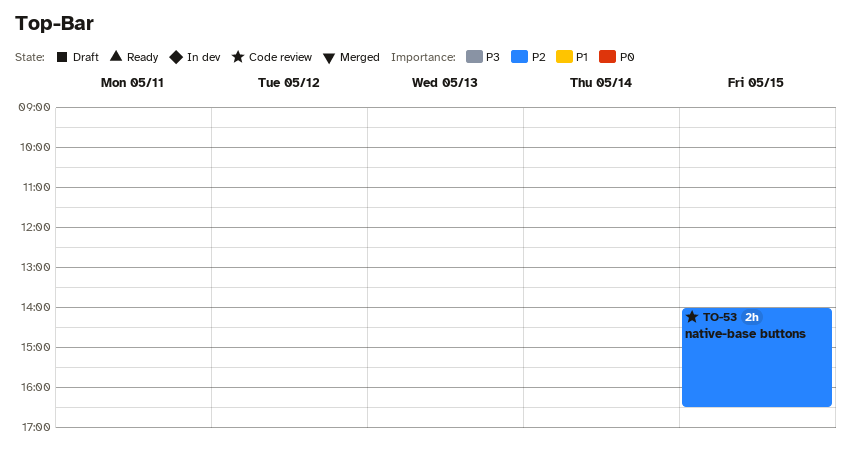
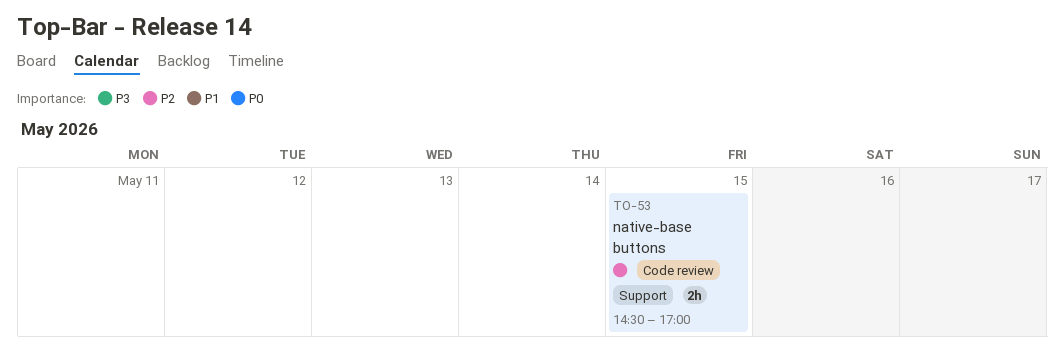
TO-53, begins: 14:00 -> 14:30
TO-53, ends: 16:30 -> 17:00

